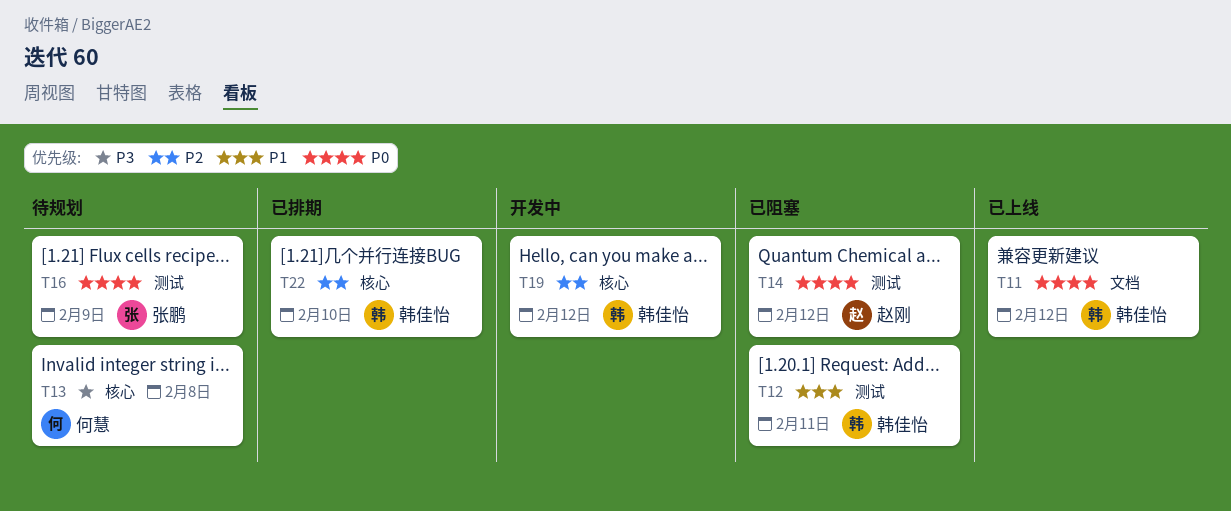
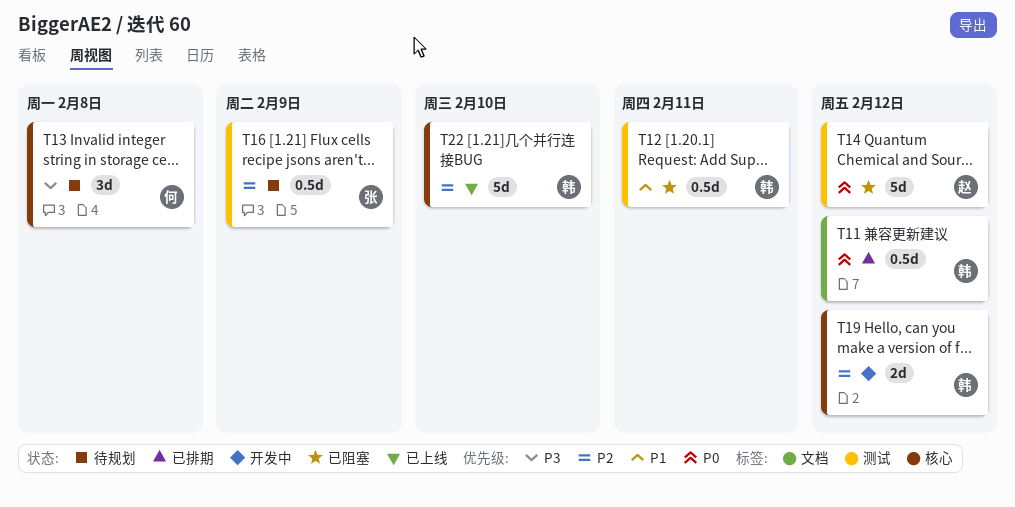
T11, status: 已上线 -> 已排期
T16, priority: P0 -> P2
T22, status: 已排期 -> 已上线

